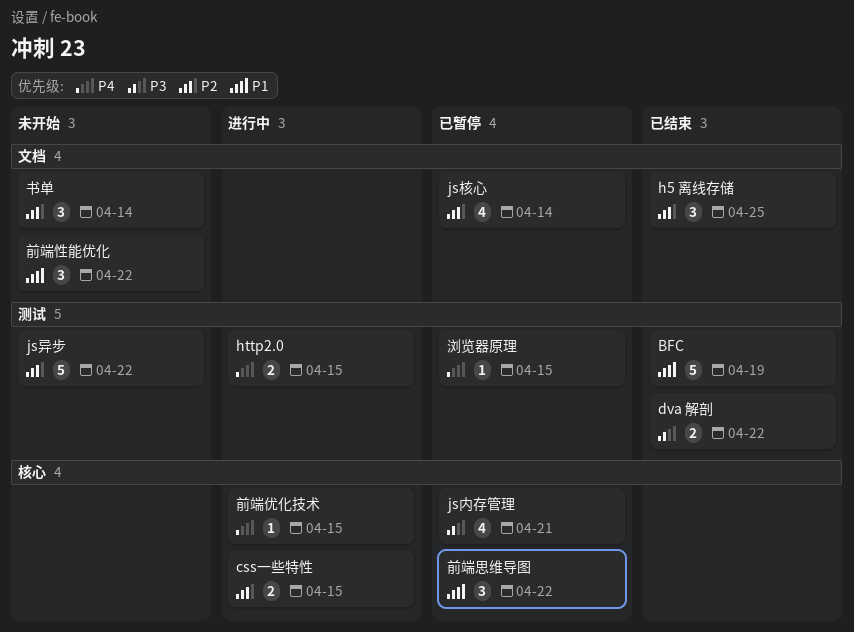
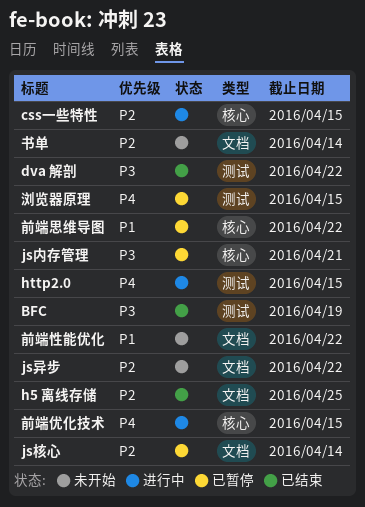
BFC, priority: P1 -> P3
js异步, label: 测试 -> 文档

